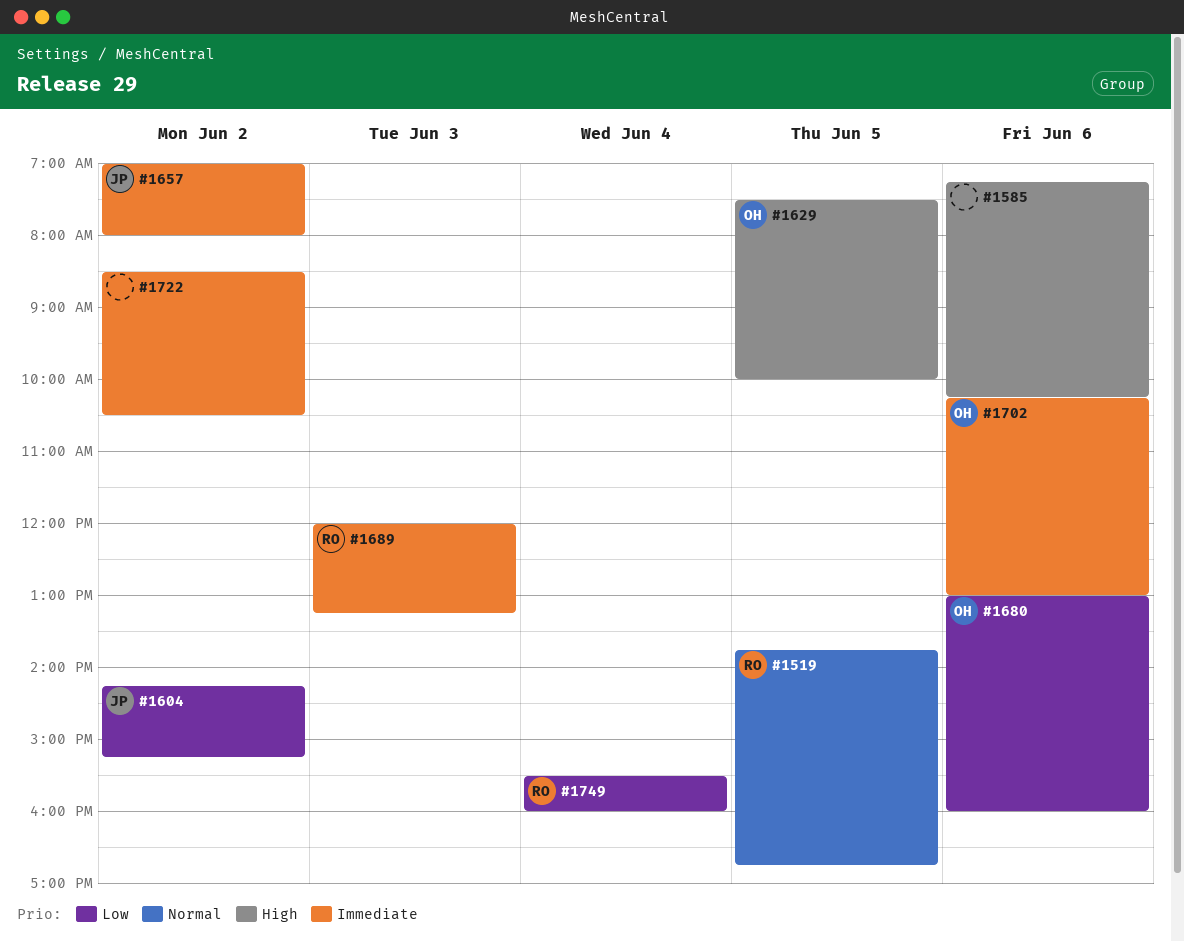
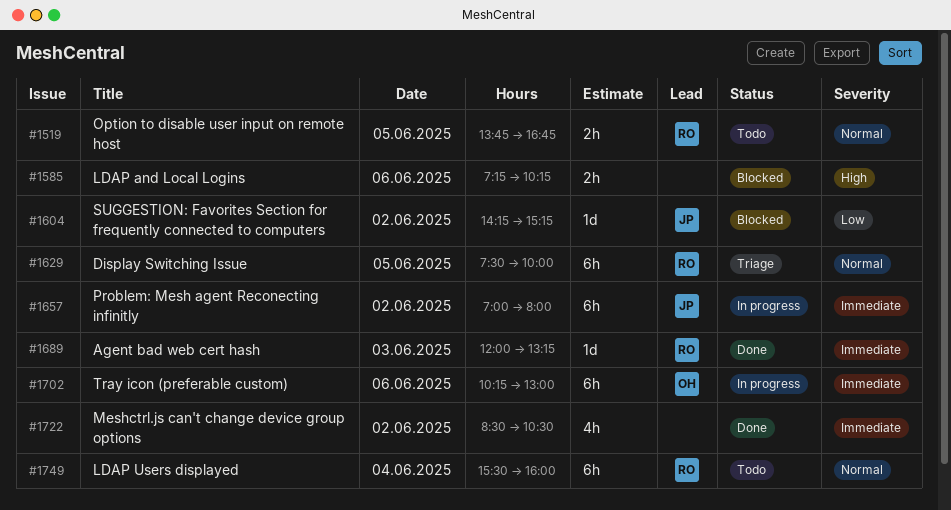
#1629, owner: OH -> RO
#1629, priority: High -> Normal
#1680: present -> none
#1749, priority: Low -> Normal

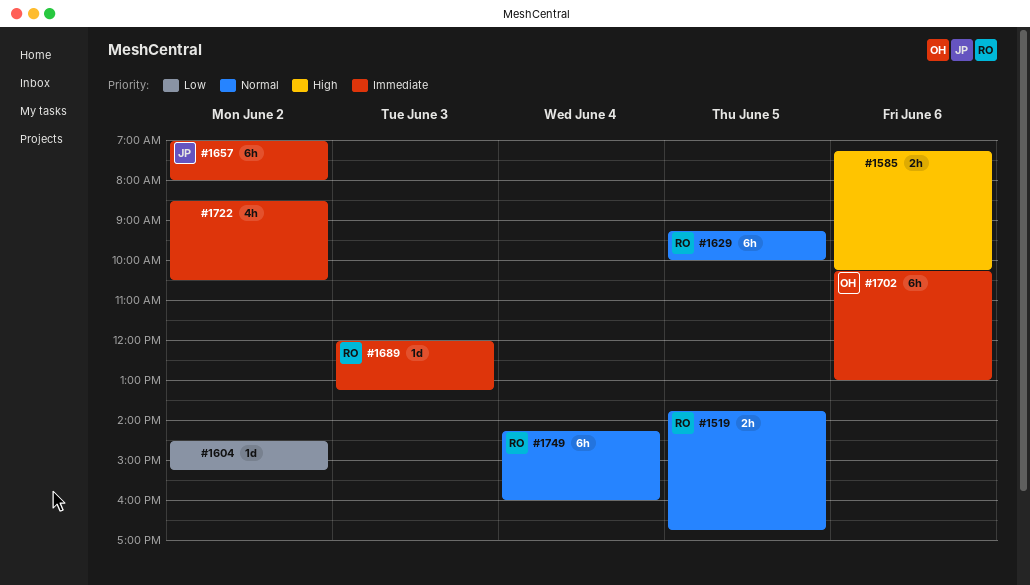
#1604, owner: JP -> none
#1604, begins: 14:15 -> 14:30
#1629, begins: 07:30 -> 09:15
#1749, begins: 15:30 -> 14:15

